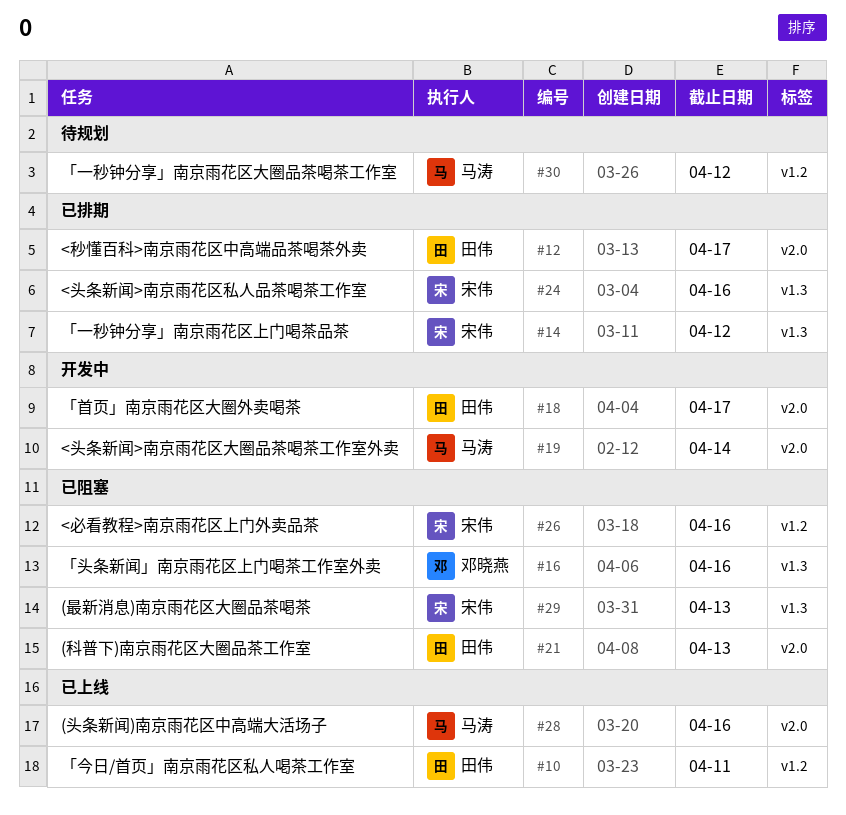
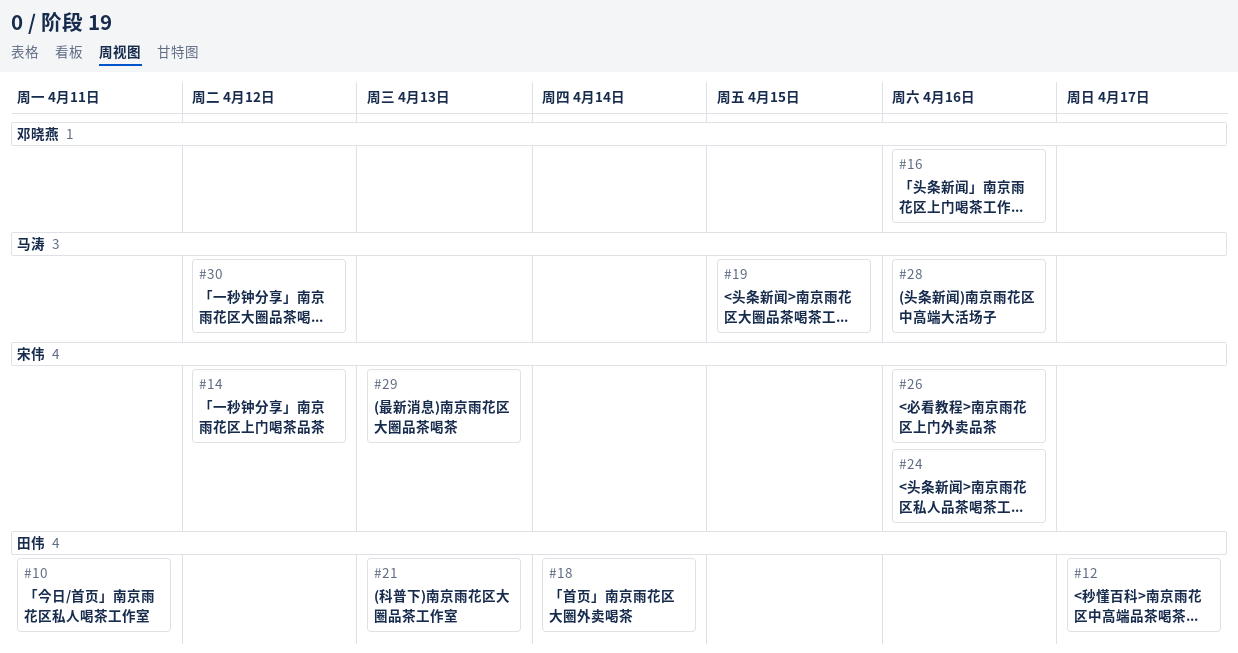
#18, due: Apr 17 -> Apr 14
#19, due: Apr 14 -> Apr 15

